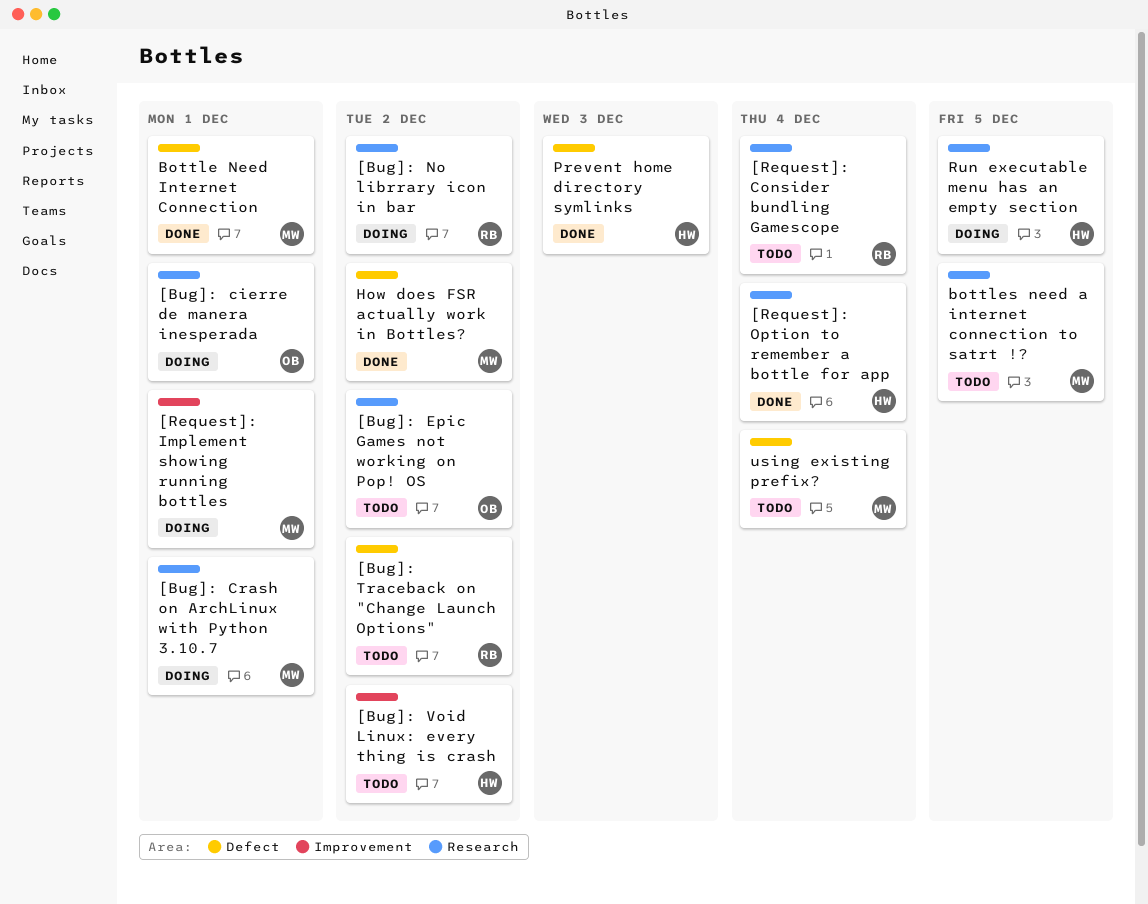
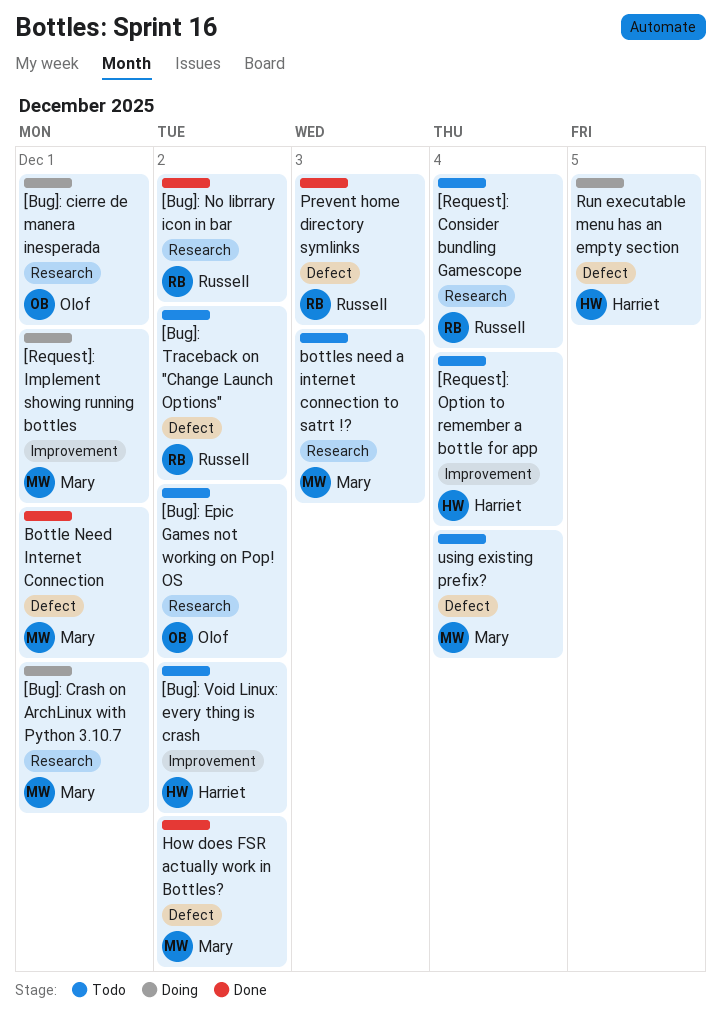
[Bug]: No librrary icon in bar, status: Doing -> Done
[Request]: Option to remember a bottle for app, status: Done -> Todo
[Request]: Option to remember a bottle for app, label: Research -> Improvement
bottles need a internet connection to satrt !?, due: Dec 5 -> Dec 3
Prevent home directory symlinks, owner: Harriet -> Russell
Run executable menu has an empty section, label: Research -> Defect

